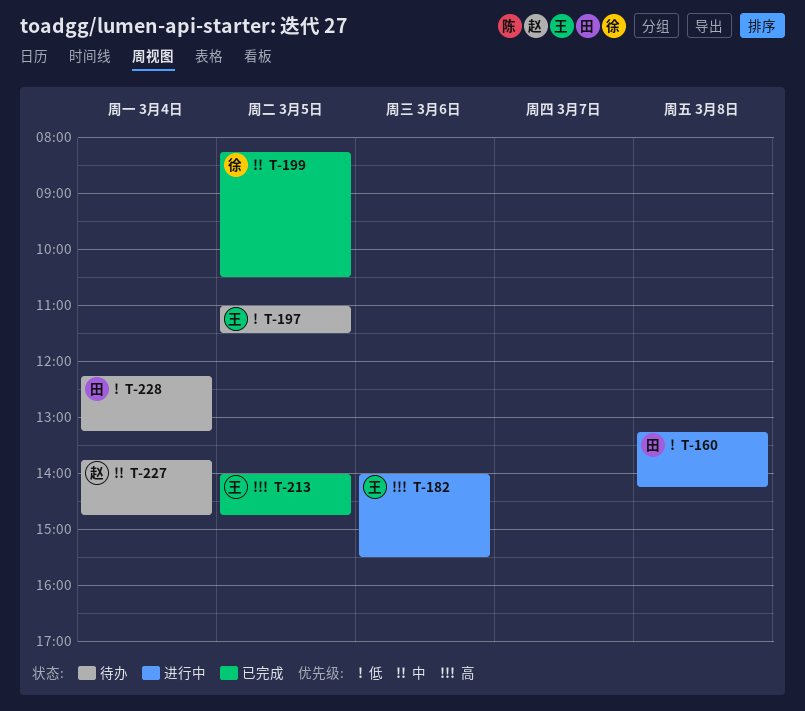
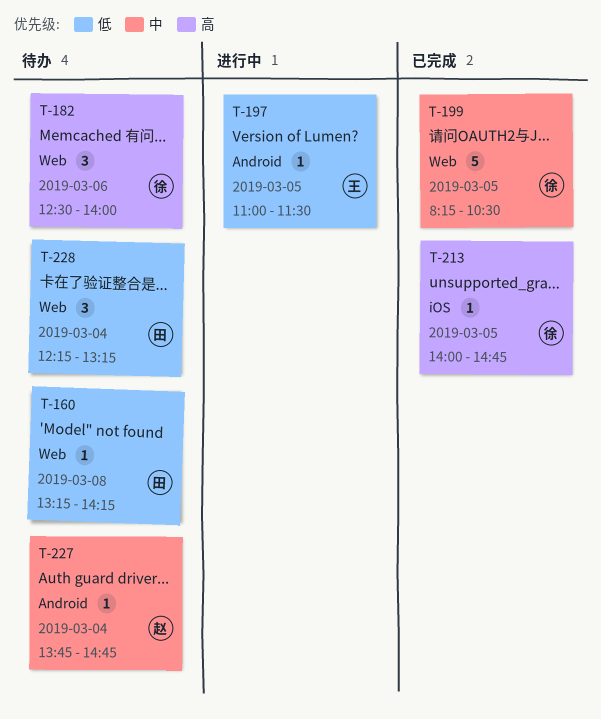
T-160, status: 进行中 -> 待办
T-182, status: 进行中 -> 待办
T-182, owner: 王 -> 徐
T-182, begins: 14:00 -> 12:30
T-182, ends: 15:30 -> 14:00
T-197, status: 待办 -> 进行中
T-213, owner: 王 -> 徐

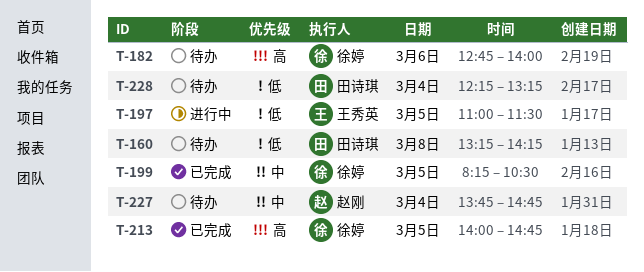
T-182, begins: 12:30 -> 12:45

